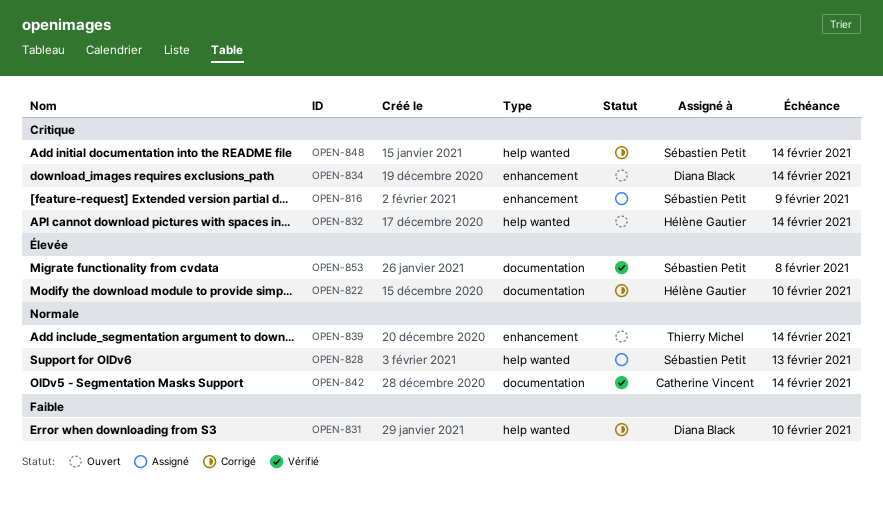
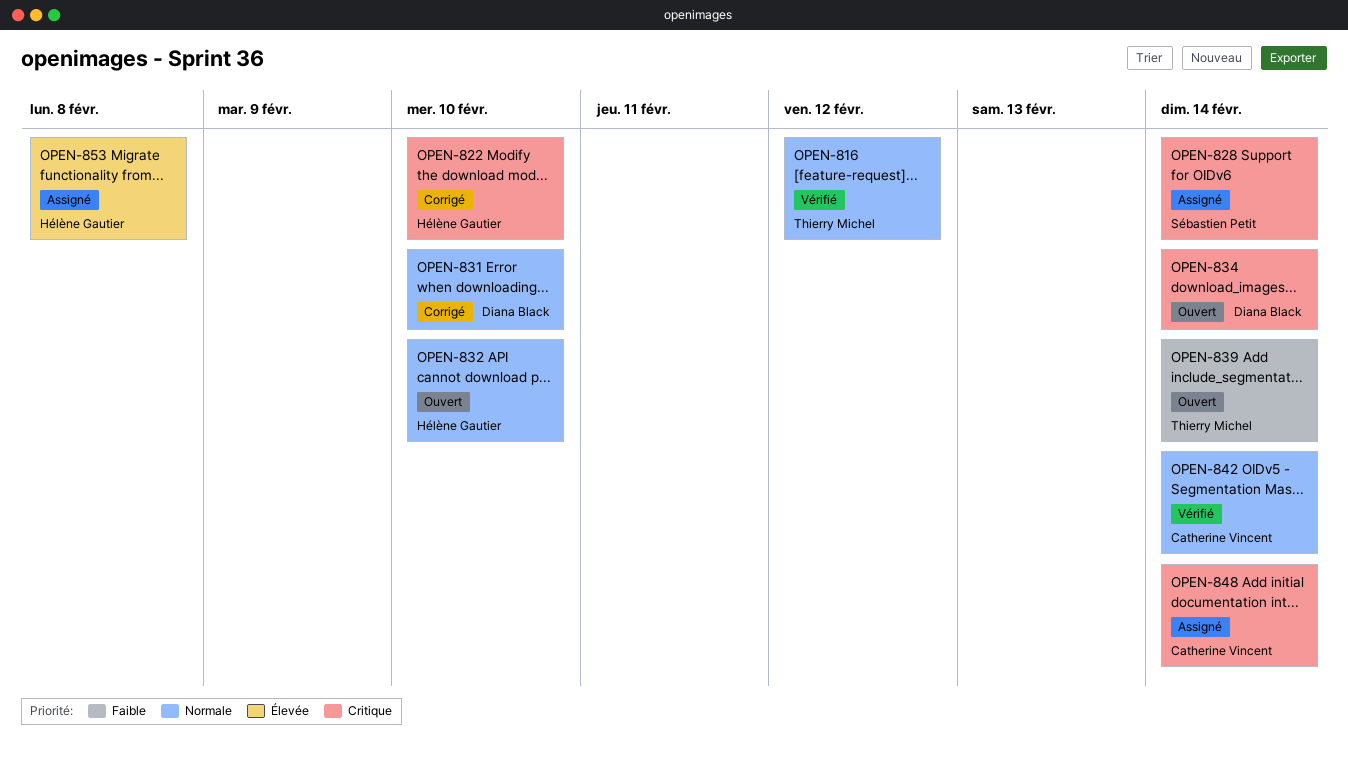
OPEN-816, status: Assigné -> Vérifié
OPEN-816, owner: Sébastien Petit -> Thierry Michel
OPEN-816, priority: Critique -> Normale
OPEN-816, due: Feb 9 -> Feb 12
OPEN-822, priority: Élevée -> Critique
OPEN-828, priority: Normale -> Critique
OPEN-828, due: Feb 13 -> Feb 14
OPEN-831, priority: Faible -> Normale
OPEN-832, priority: Critique -> Normale
OPEN-832, due: Feb 14 -> Feb 10
OPEN-839, priority: Normale -> Faible
OPEN-848, status: Corrigé -> Assigné
OPEN-848, owner: Sébastien Petit -> Catherine Vincent
OPEN-853, status: Vérifié -> Assigné
OPEN-853, owner: Sébastien Petit -> Hélène Gautier

